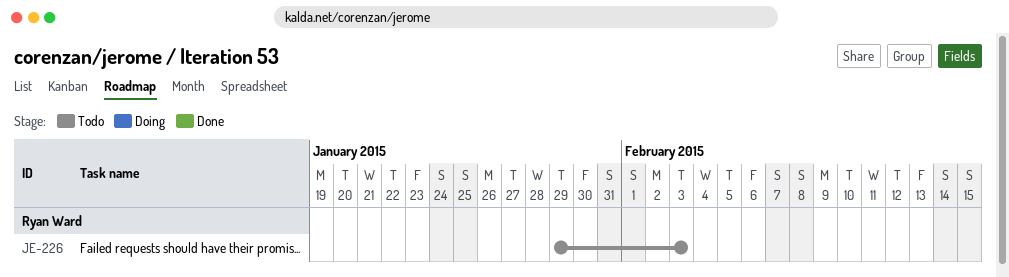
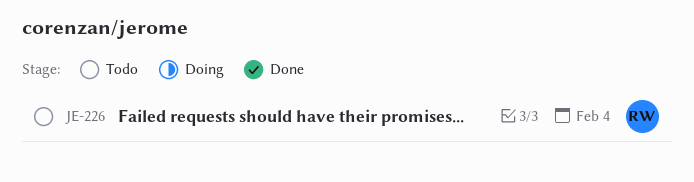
JE-226, due: Feb 3 -> Feb 4

